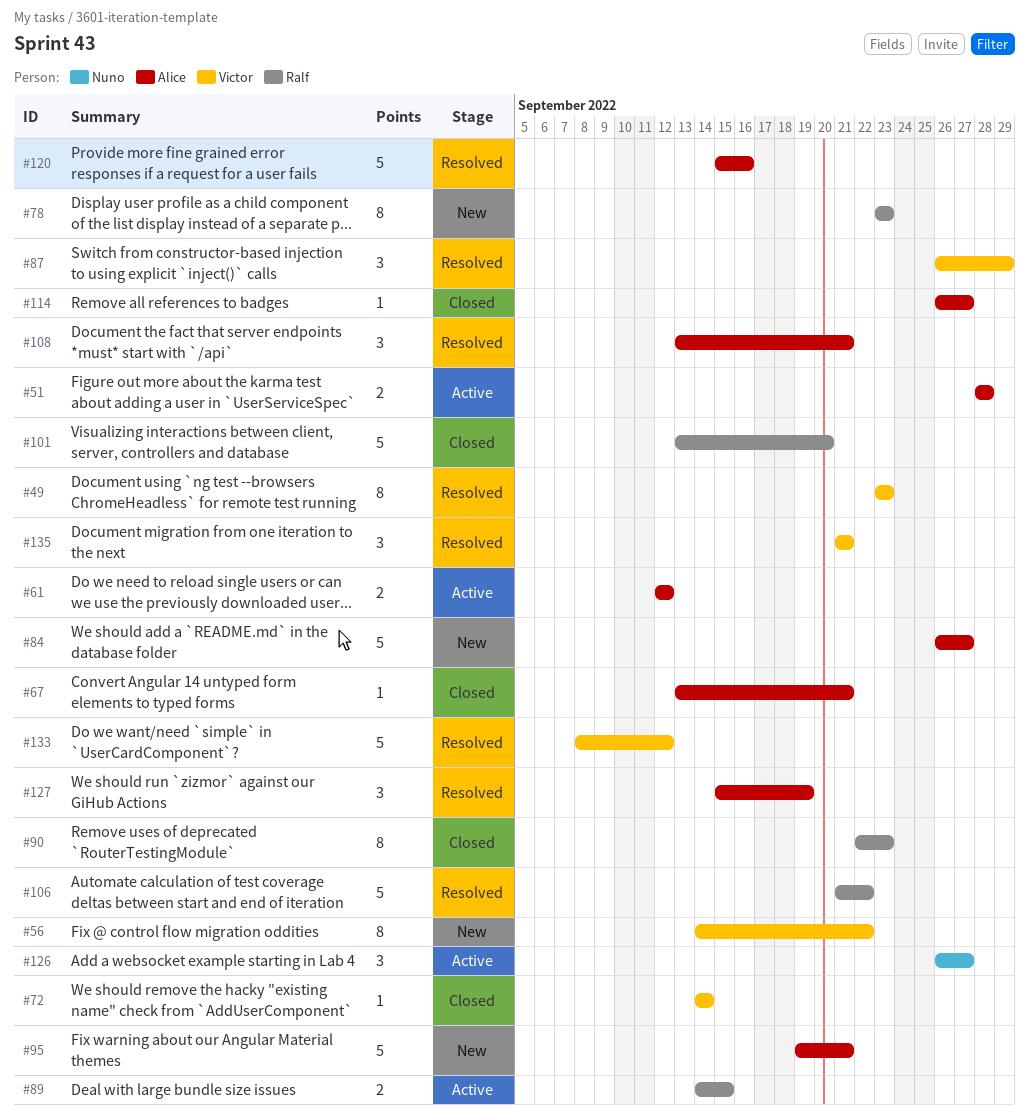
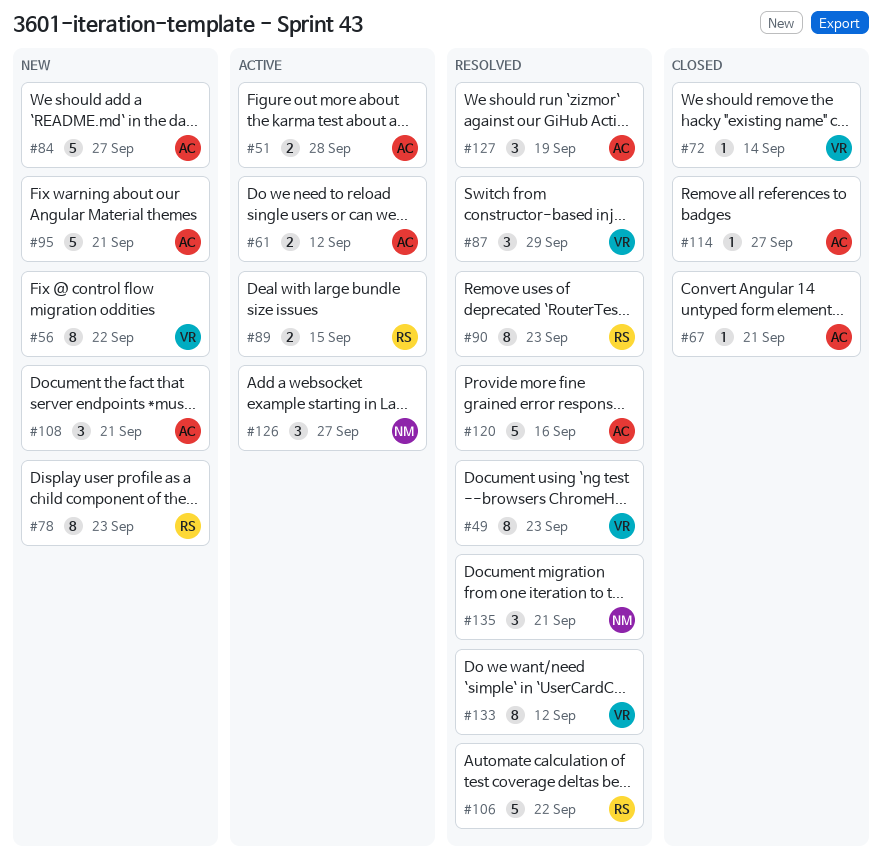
#90, status: Closed -> Resolved
#101: present -> none
#108, status: Resolved -> New
#133, estimate: 5 -> 8
#135, owner: Victor -> Nuno

